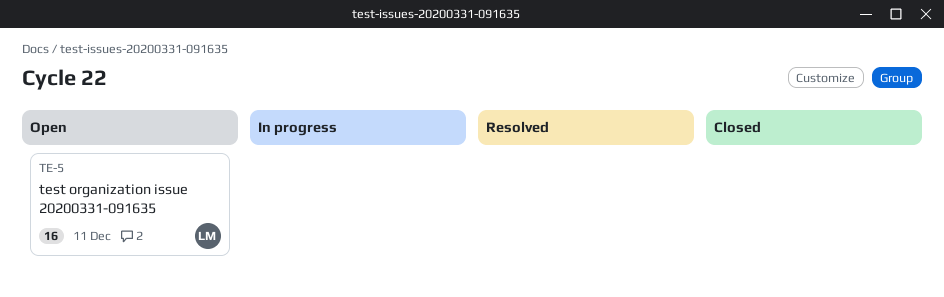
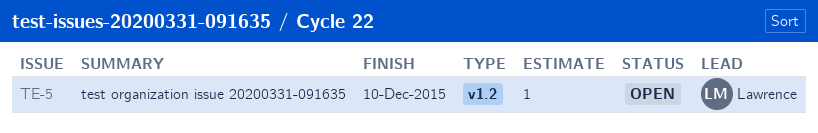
TE-5, estimate: 16 -> 1
TE-5, due: Dec 11 -> Dec 10

